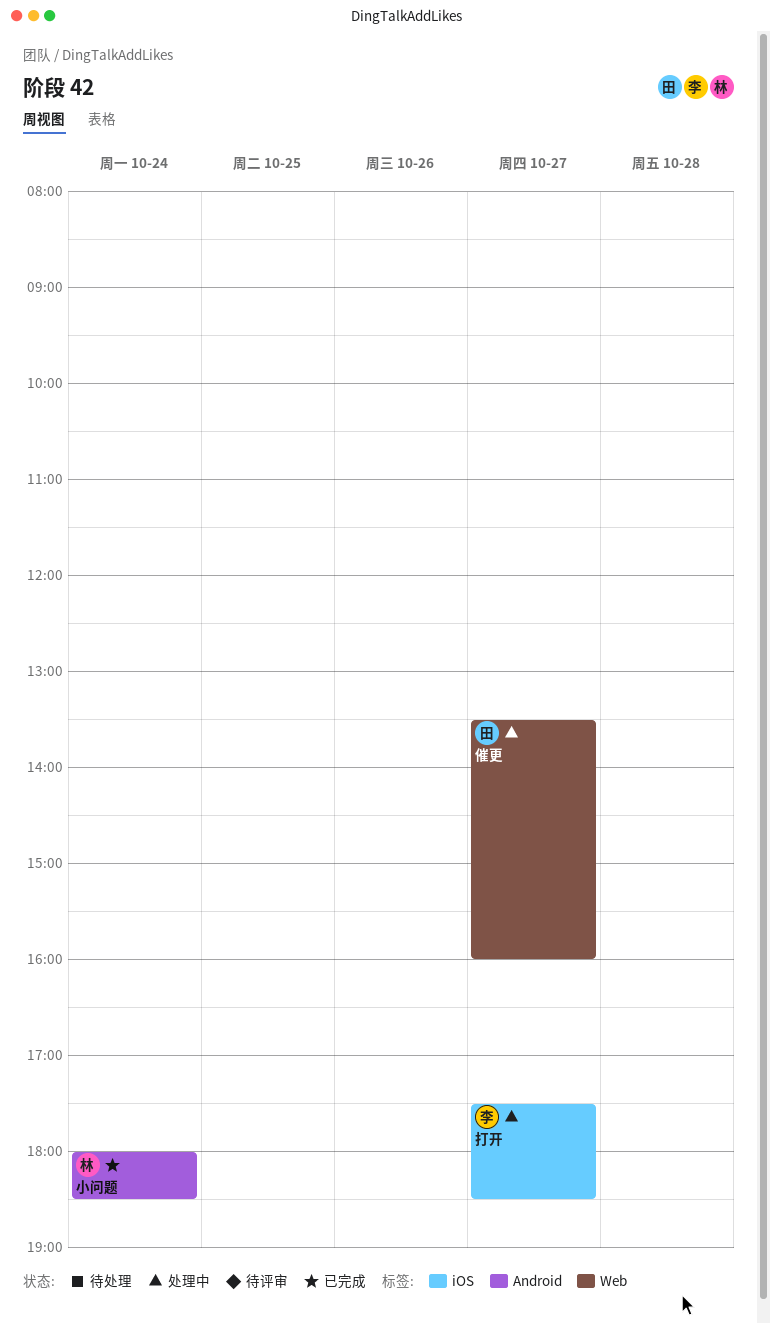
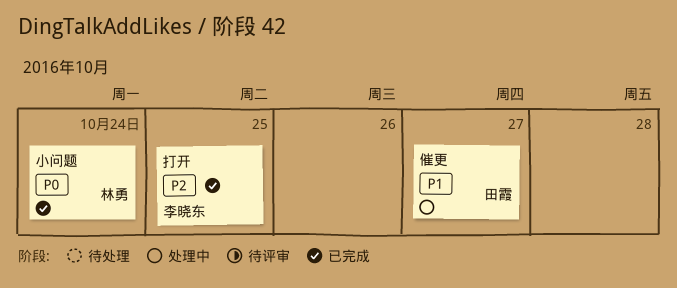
打开, status: 处理中 -> 已完成
打开, day: Oct 27 -> Oct 25

